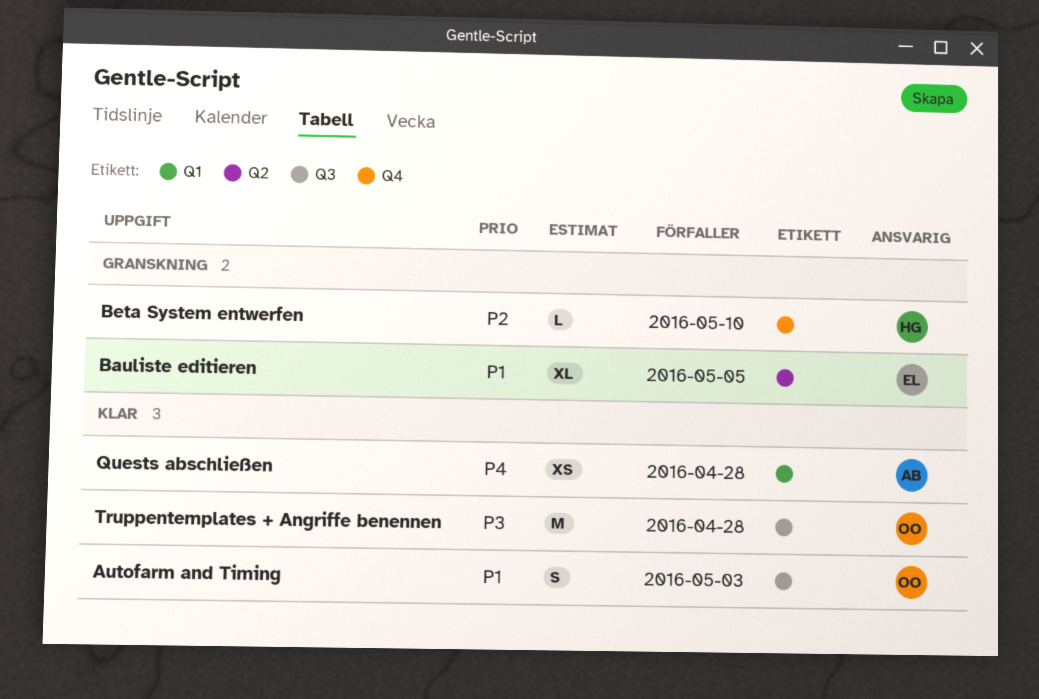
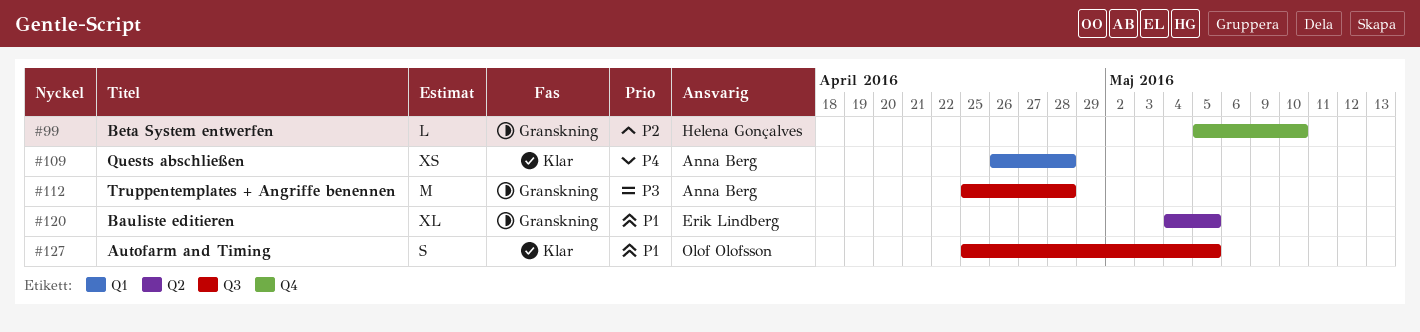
Autofarm and Timing, due: May 3 -> May 5
Truppentemplates + Angriffe benennen, status: Klar -> Granskning
Truppentemplates + Angriffe benennen, owner: Olof Olofsson -> Anna Berg

